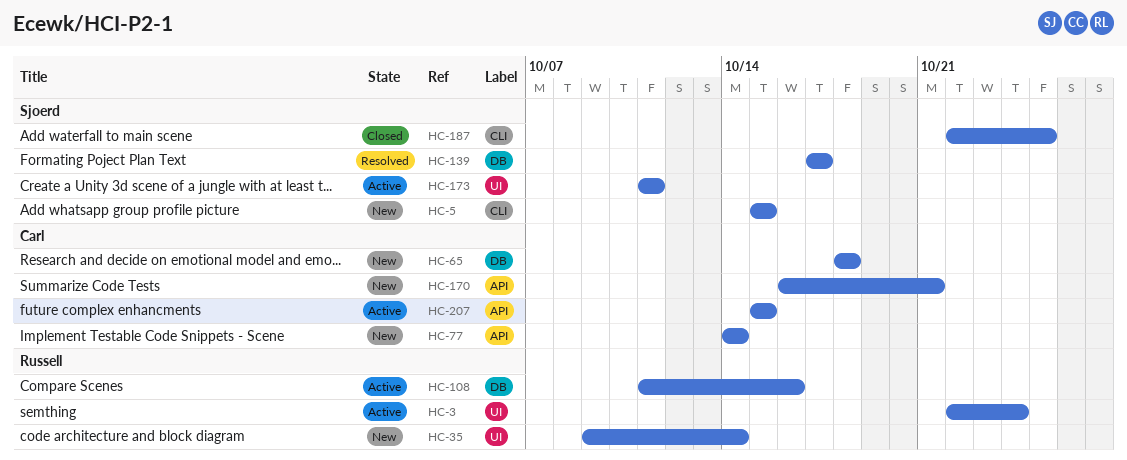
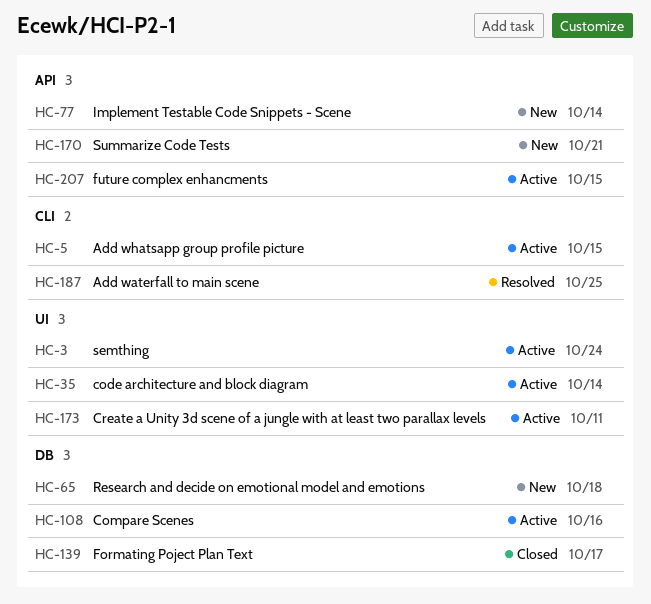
HC-5, status: New -> Active
HC-35, status: New -> Active
HC-139, status: Resolved -> Closed
HC-187, status: Closed -> Resolved

